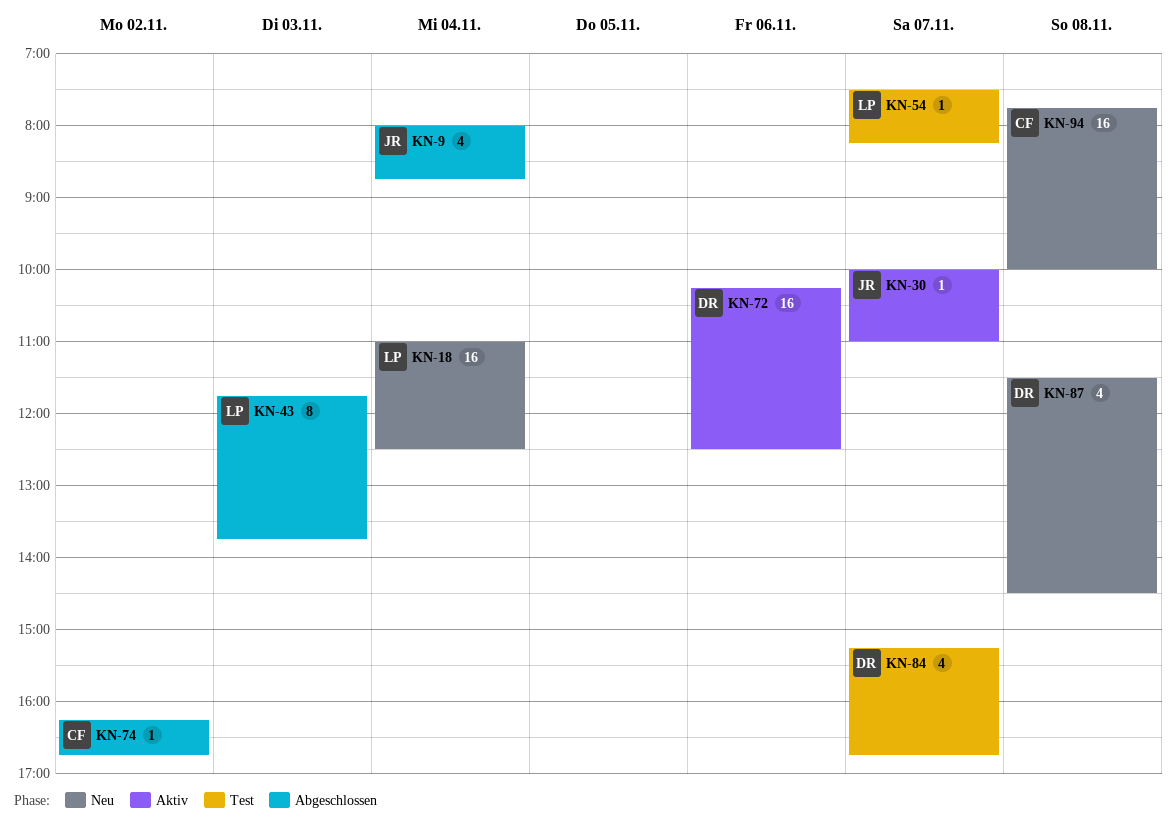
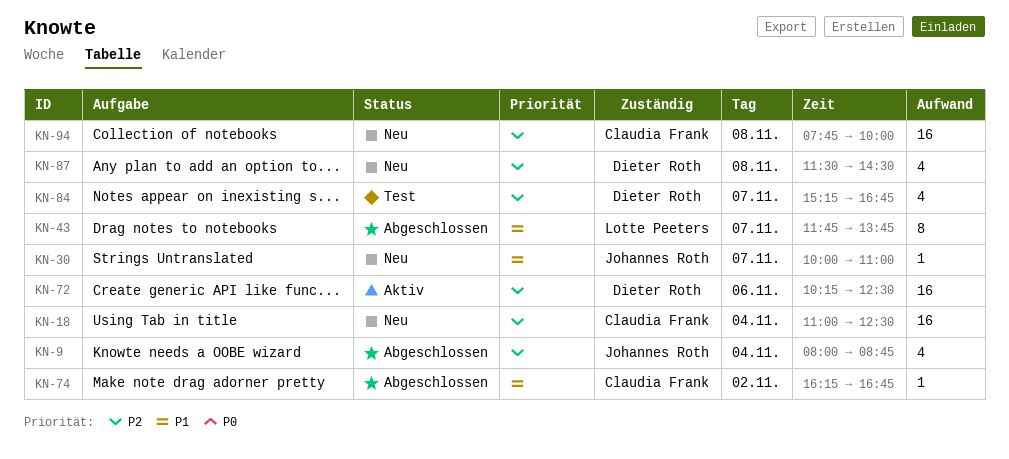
KN-18, owner: Lotte Peeters -> Claudia Frank
KN-30, status: Aktiv -> Neu
KN-43, day: Nov 3 -> Nov 7
KN-54: present -> none

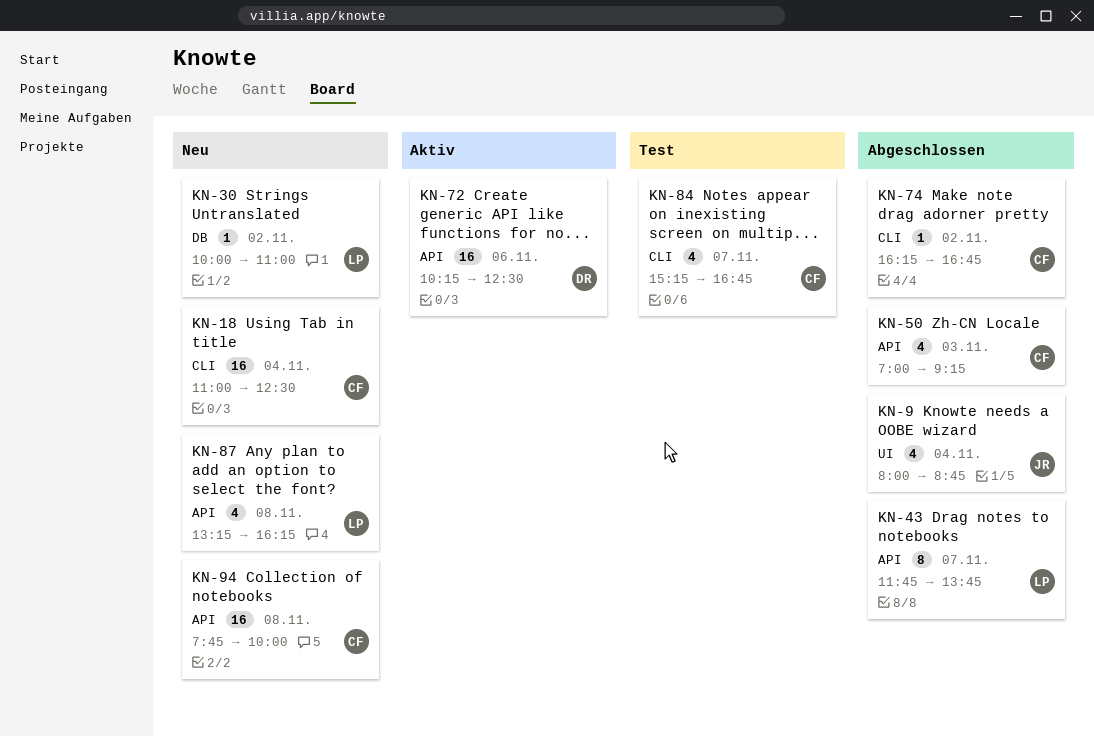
KN-30, owner: Johannes Roth -> Lotte Peeters
KN-30, day: Nov 7 -> Nov 2
KN-50: none -> present
KN-84, owner: Dieter Roth -> Claudia Frank
KN-87, owner: Dieter Roth -> Lotte Peeters
KN-87, begins: 11:30 -> 13:15
KN-87, ends: 14:30 -> 16:15

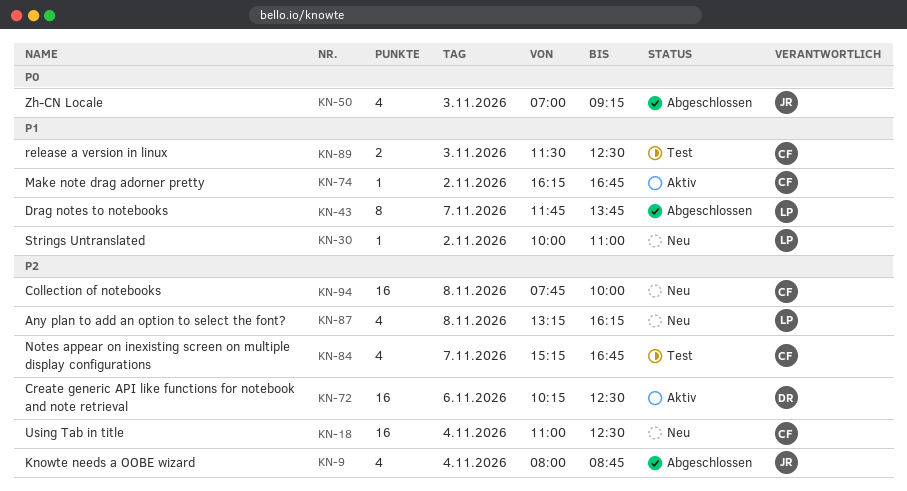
KN-50, owner: CF -> JR
KN-74, status: Abgeschlossen -> Aktiv
KN-89: none -> present

